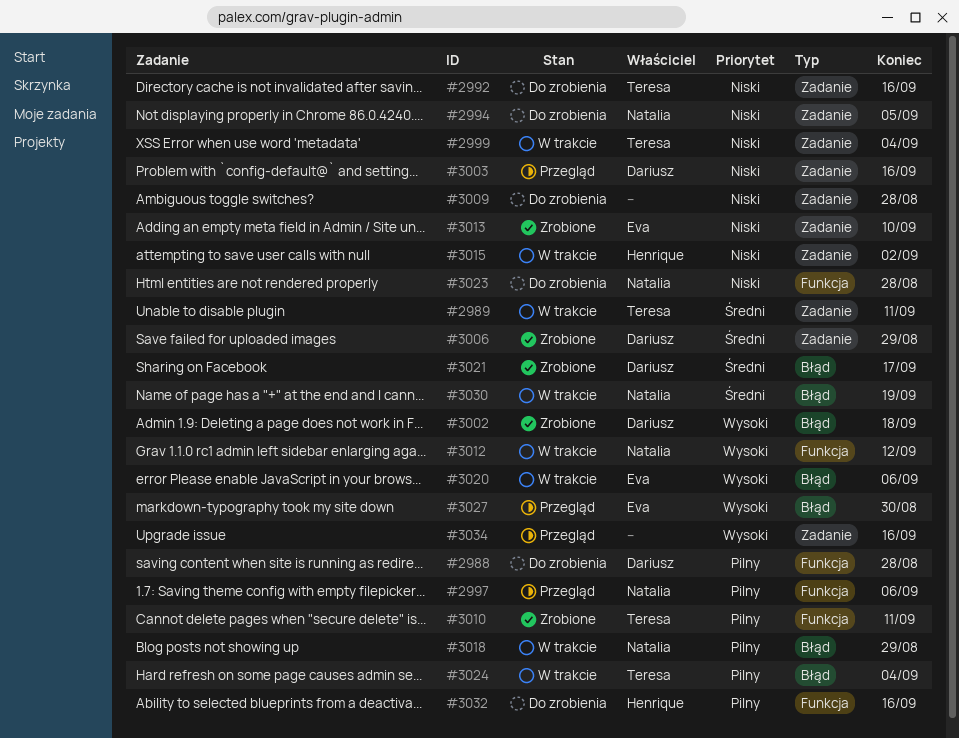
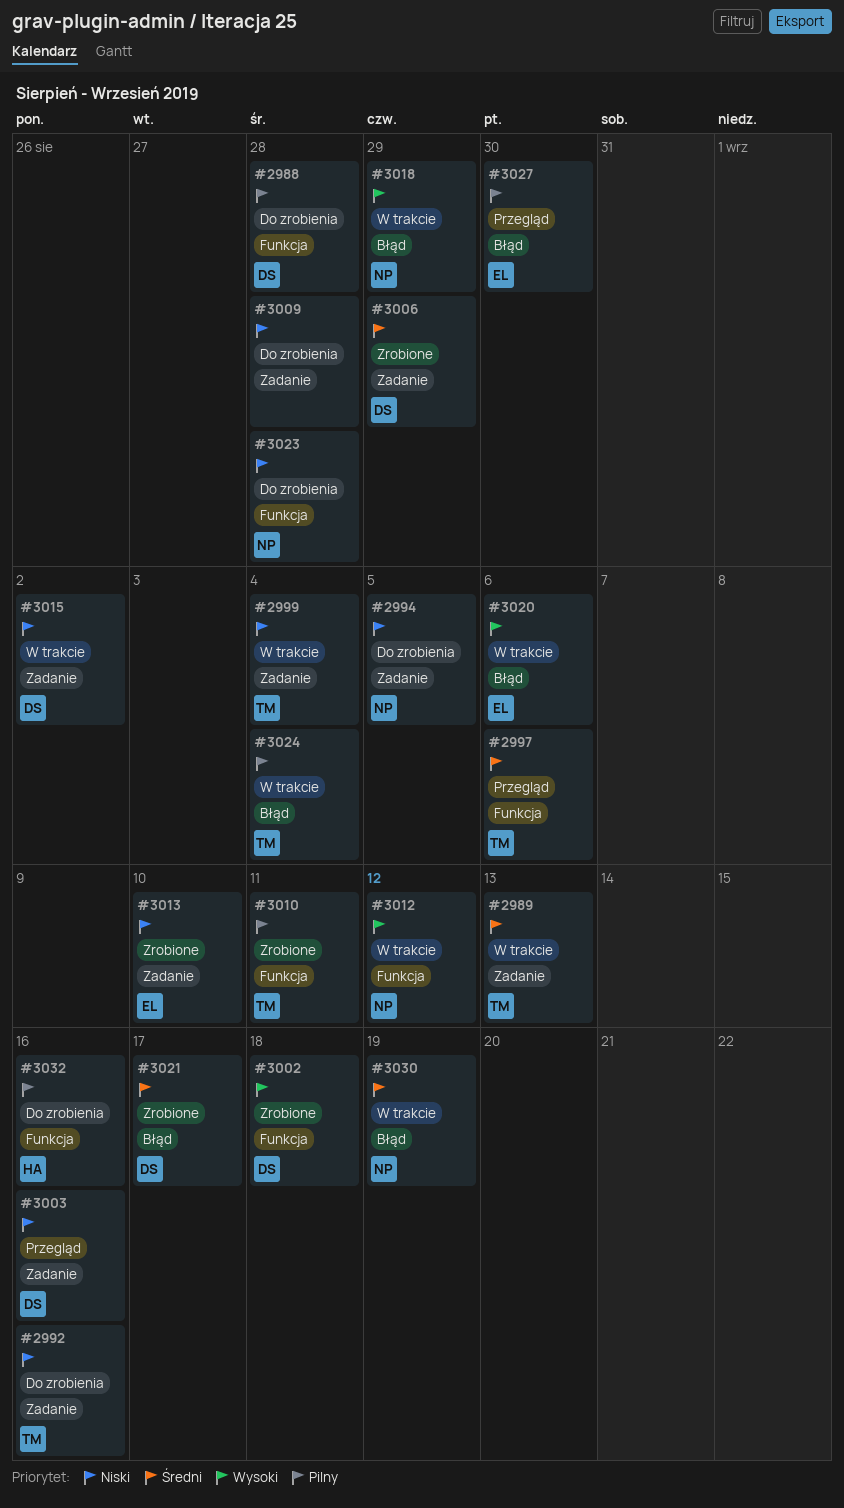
#2989, due: Sep 11 -> Sep 13
#2997, owner: Natalia -> Teresa
#2997, priority: Pilny -> Średni
#3002, label: Błąd -> Funkcja
#3015, owner: Henrique -> Dariusz
#3018, priority: Pilny -> Wysoki
#3027, priority: Wysoki -> Pilny
#3034: present -> none

